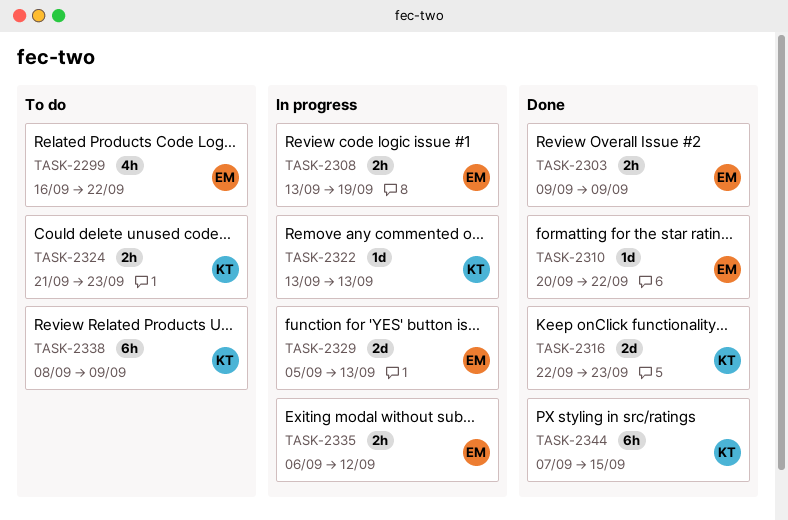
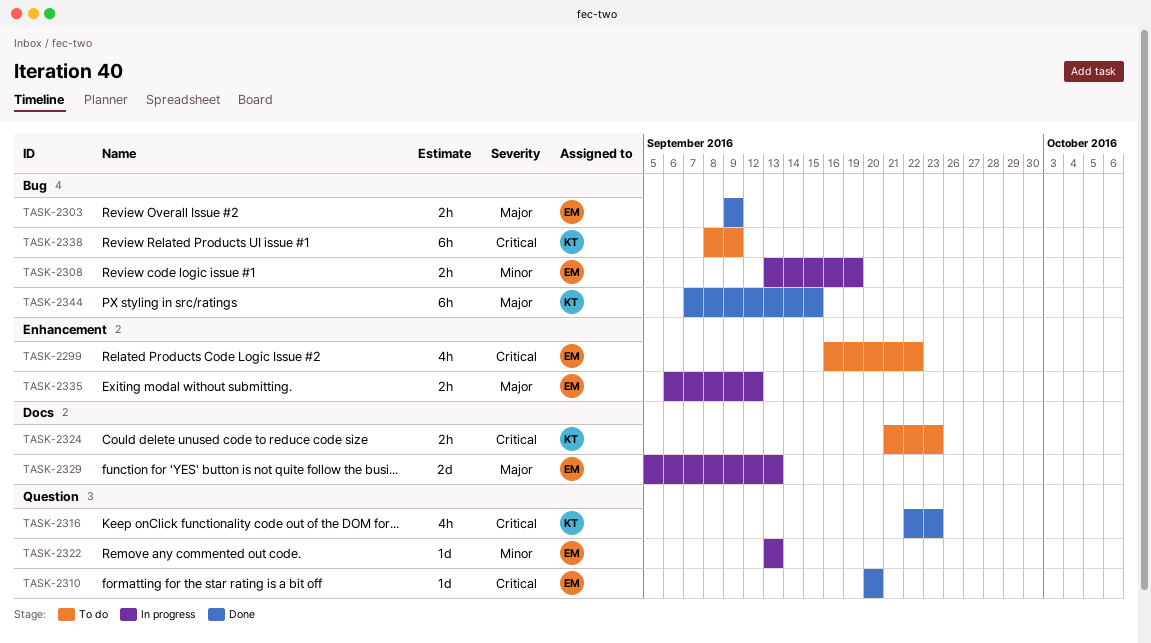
TASK-2310, due: Sep 22 -> Sep 20
TASK-2316, estimate: 2d -> 4h
TASK-2322, owner: KT -> EM

